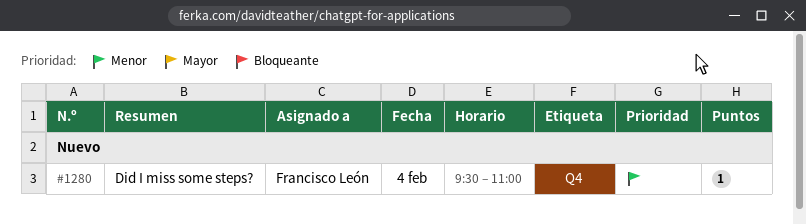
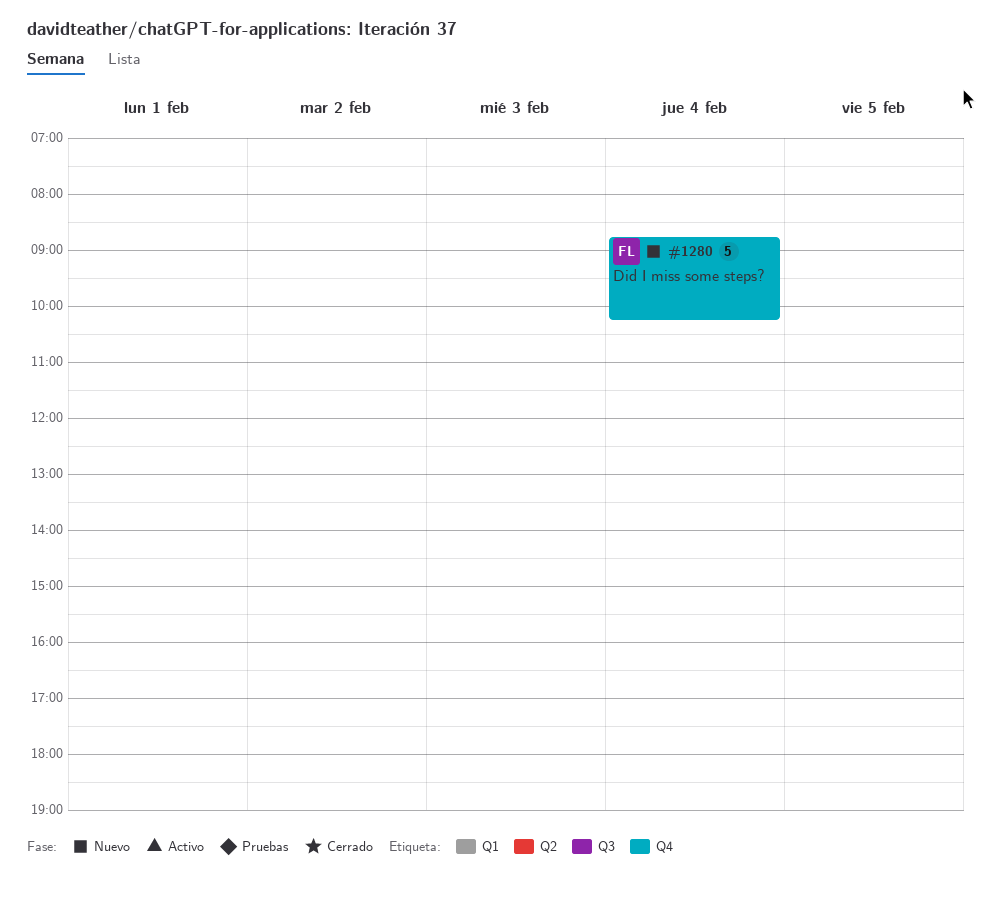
#1280, estimate: 1 -> 5
#1280, begins: 09:30 -> 08:45
#1280, ends: 11:00 -> 10:15

